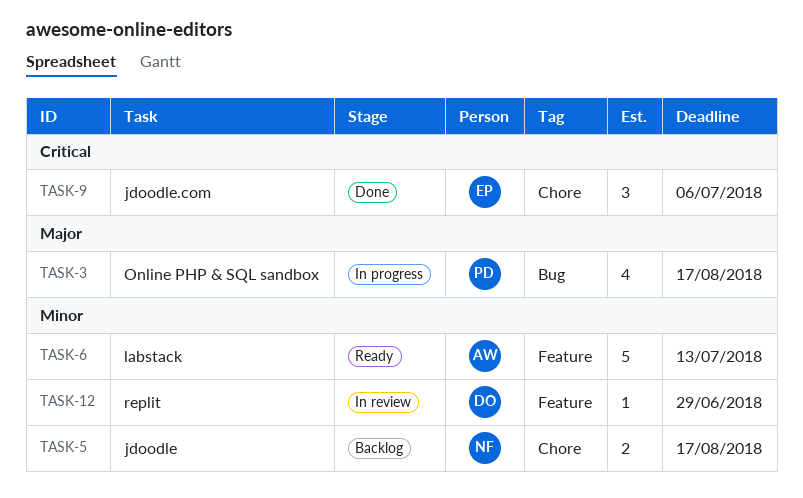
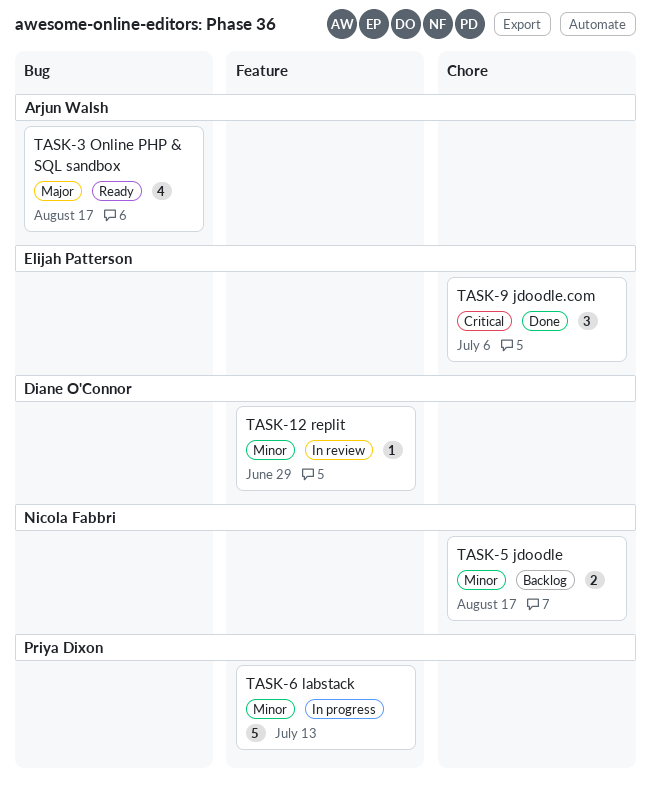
TASK-3, status: In progress -> Ready
TASK-3, owner: Priya Dixon -> Arjun Walsh
TASK-6, status: Ready -> In progress
TASK-6, owner: Arjun Walsh -> Priya Dixon

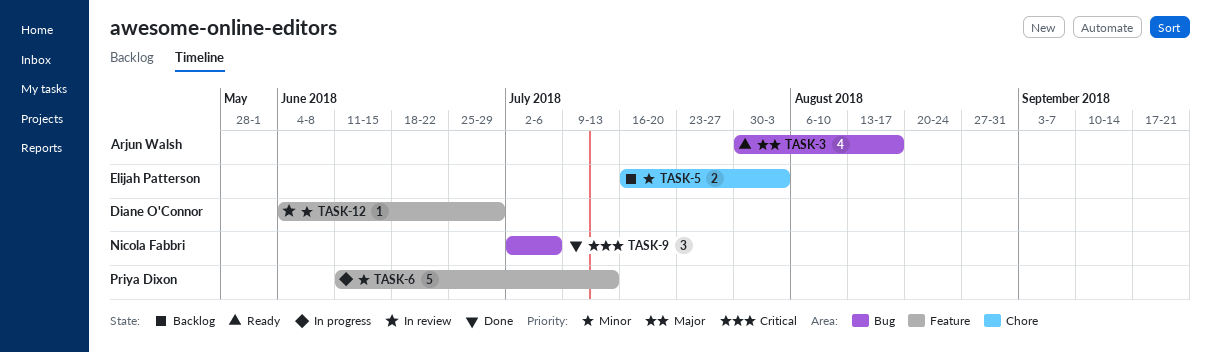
TASK-5, owner: Nicola Fabbri -> Elijah Patterson
TASK-5, due: Aug 17 -> Aug 3
TASK-9, owner: Elijah Patterson -> Nicola Fabbri
TASK-9, label: Chore -> Bug

